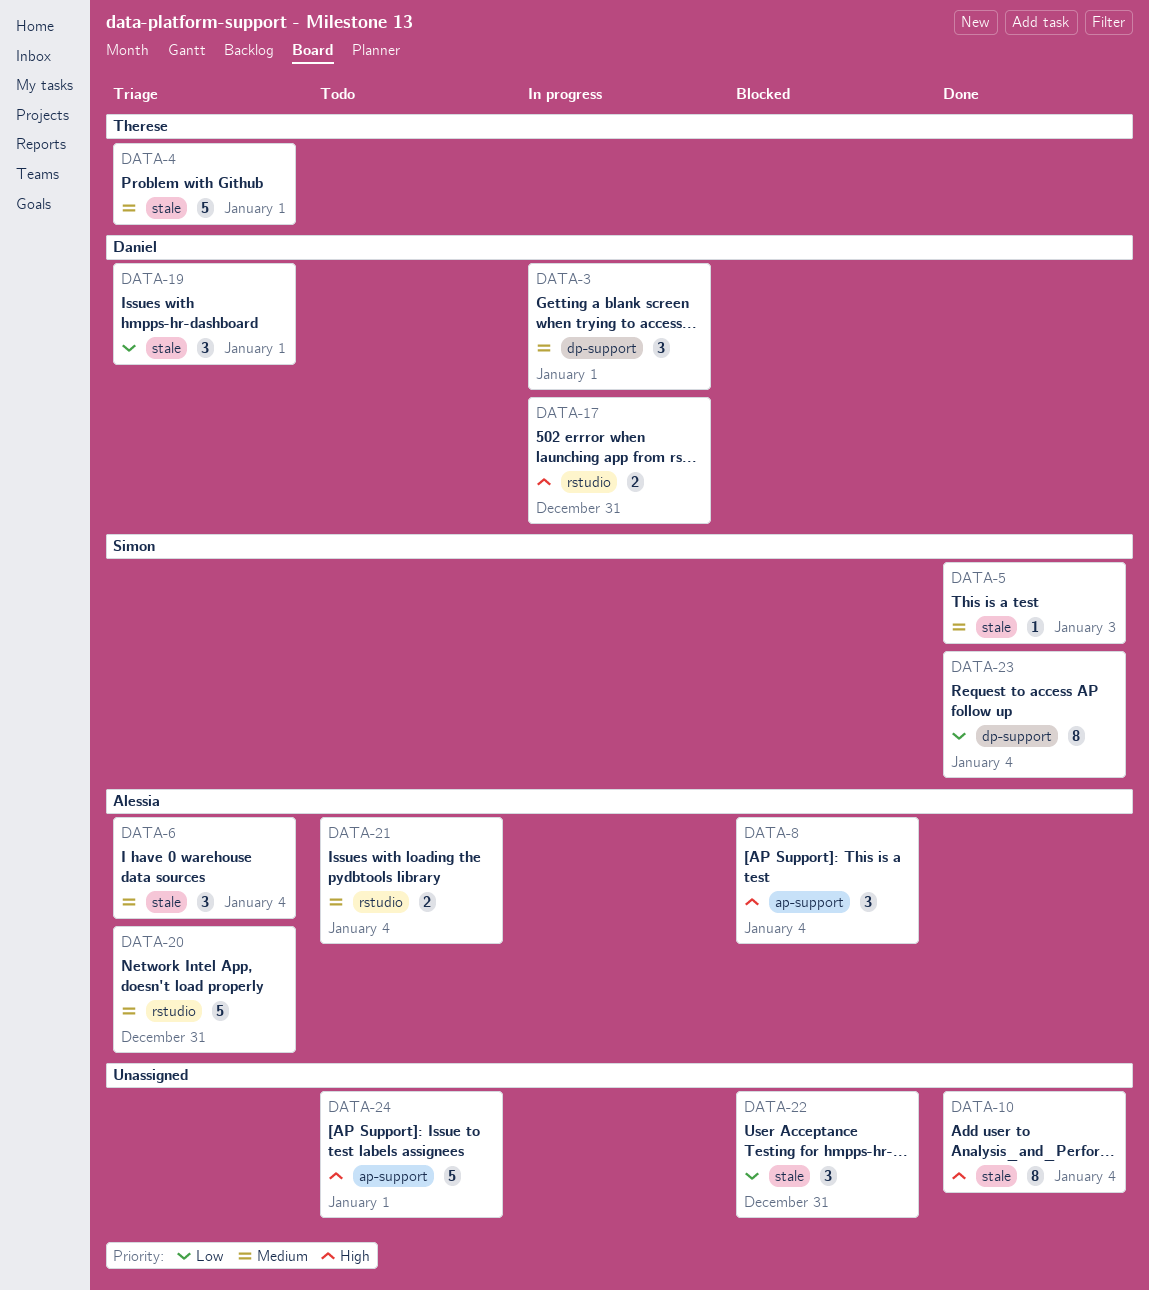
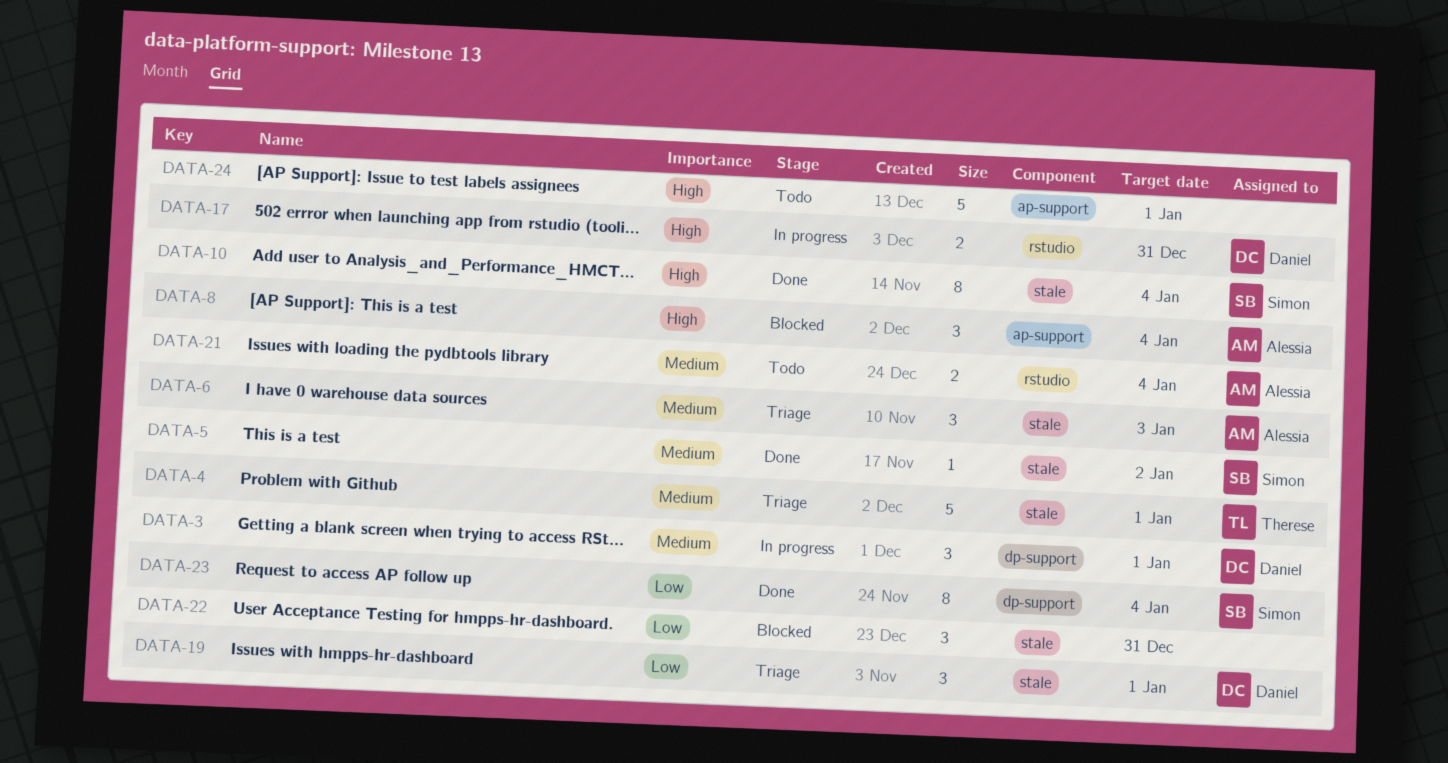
DATA-5, due: Jan 3 -> Jan 2
DATA-6, due: Jan 4 -> Jan 3
DATA-10, owner: none -> Simon
DATA-20: present -> none

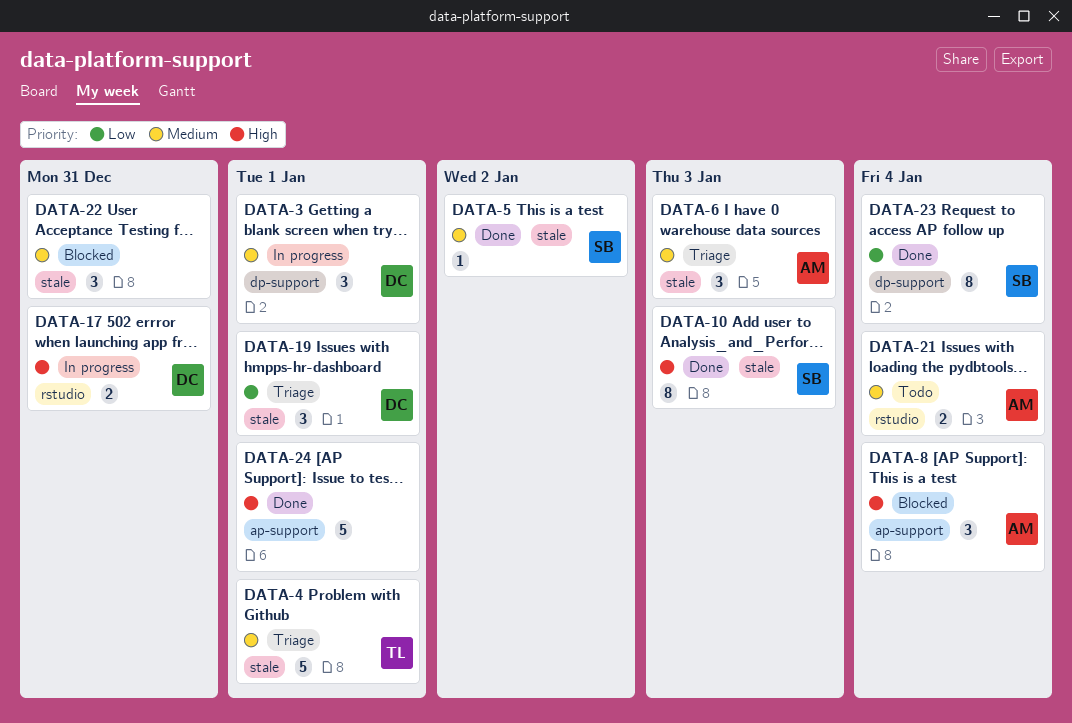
DATA-10, due: Jan 4 -> Jan 3
DATA-22, priority: Low -> Medium
DATA-24, status: Todo -> Done

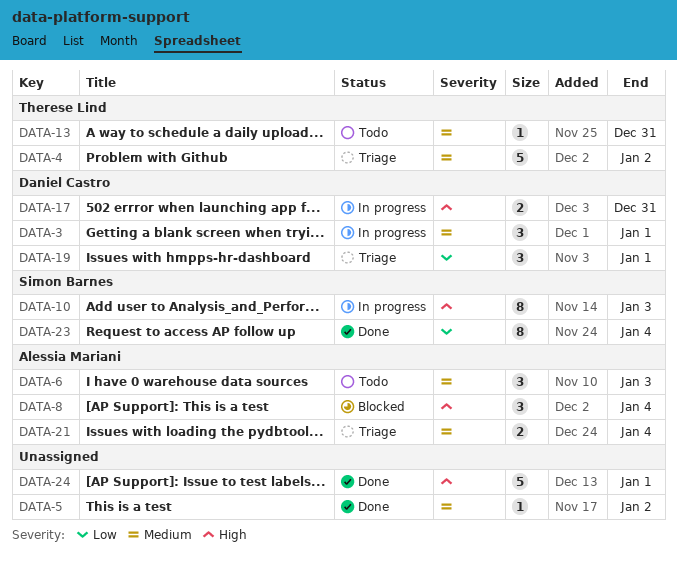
DATA-4, due: Jan 1 -> Jan 2
DATA-5, owner: Simon Barnes -> none
DATA-6, status: Triage -> Todo
DATA-10, status: Done -> In progress
DATA-13: none -> present
DATA-21, status: Todo -> Triage
DATA-22: present -> none

